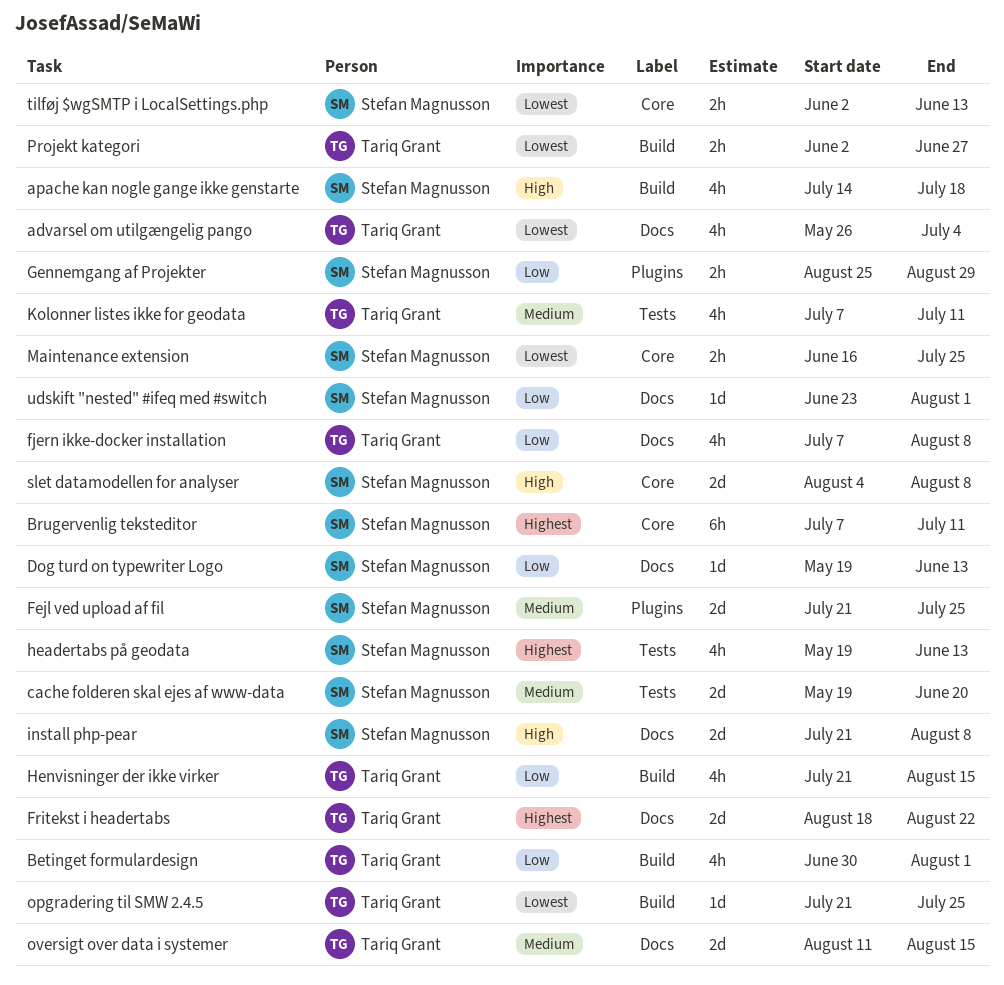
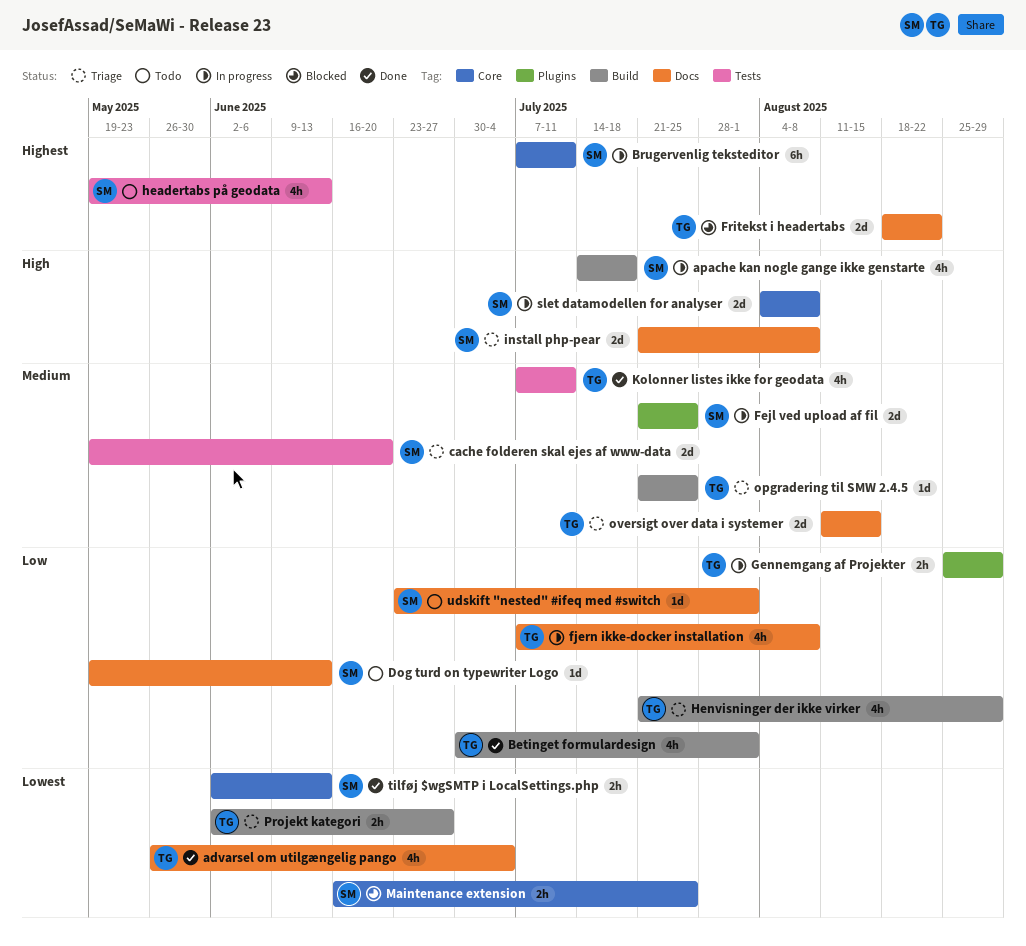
Gennemgang af Projekter, owner: Stefan Magnusson -> Tariq Grant
Henvisninger der ikke virker, due: Aug 15 -> Aug 29
opgradering til SMW 2.4.5, priority: Lowest -> Medium

